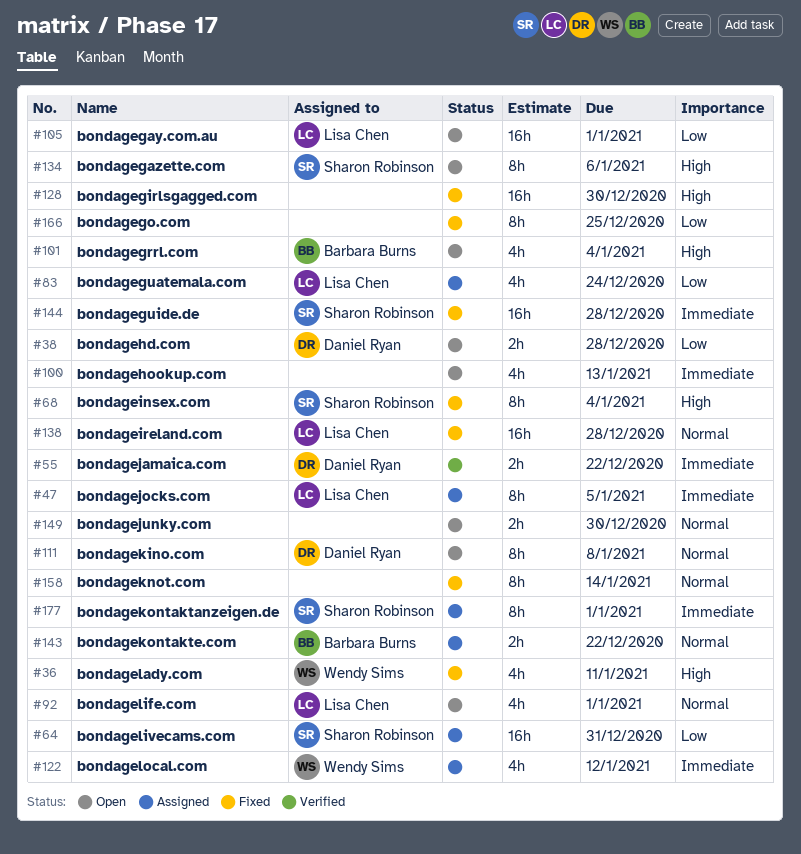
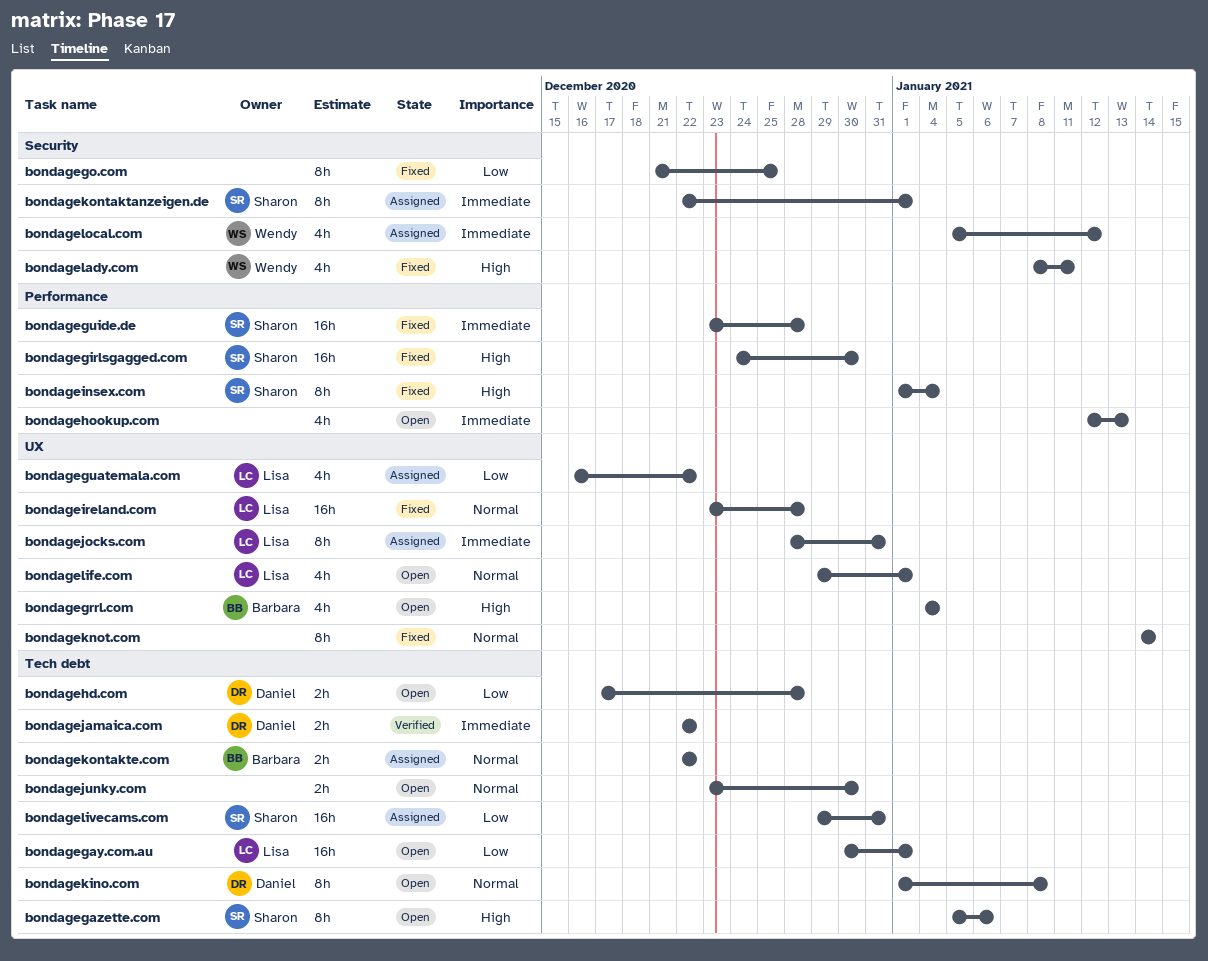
bondagegirlsgagged.com, owner: none -> Sharon Robinson
bondageguatemala.com, due: Dec 24 -> Dec 22
bondagejocks.com, due: Jan 5 -> Dec 31

